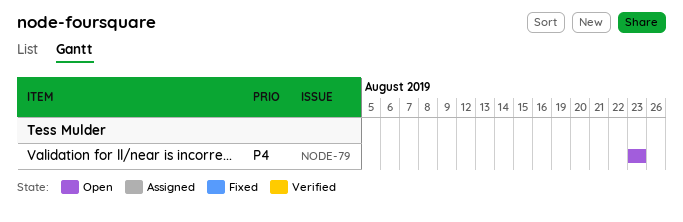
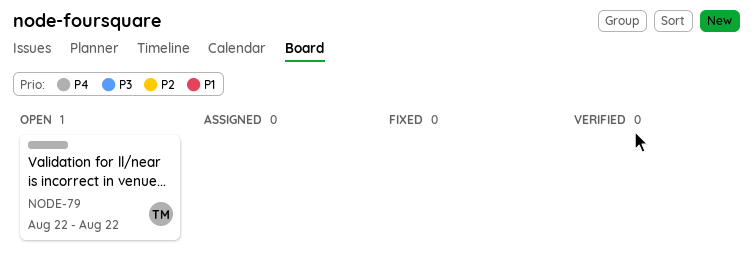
NODE-79, start: Aug 23 -> Aug 22
NODE-79, due: Aug 23 -> Aug 22

